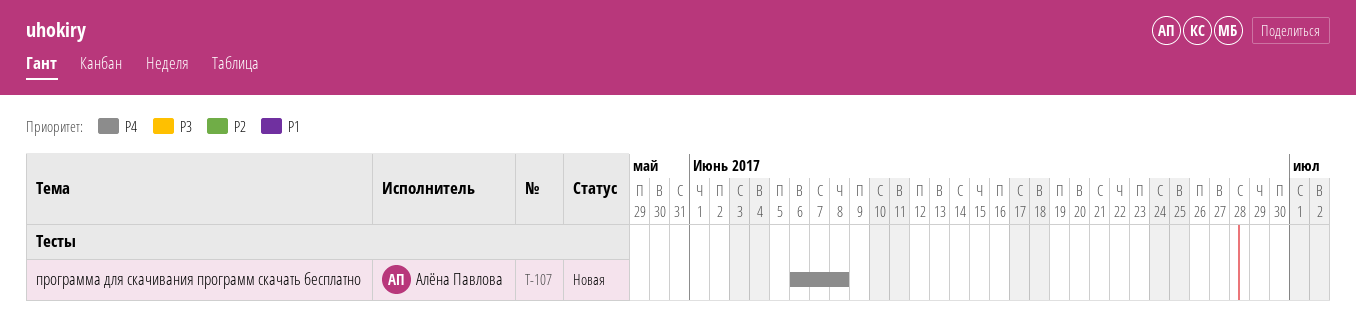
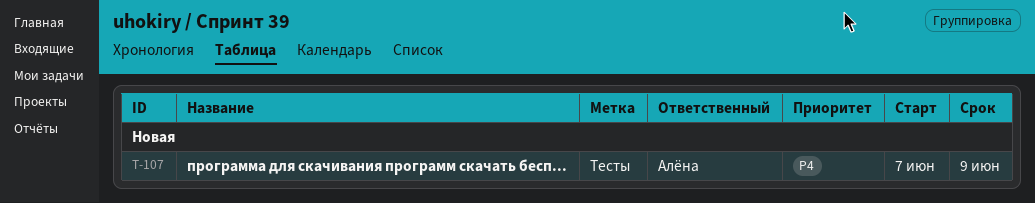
T-107, start: Jun 6 -> Jun 7
T-107, due: Jun 8 -> Jun 9

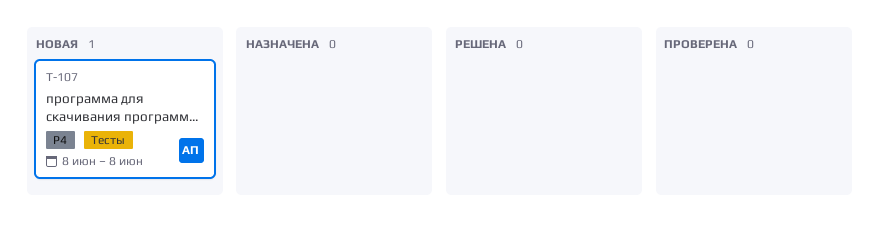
T-107, start: Jun 7 -> Jun 8
T-107, due: Jun 9 -> Jun 8

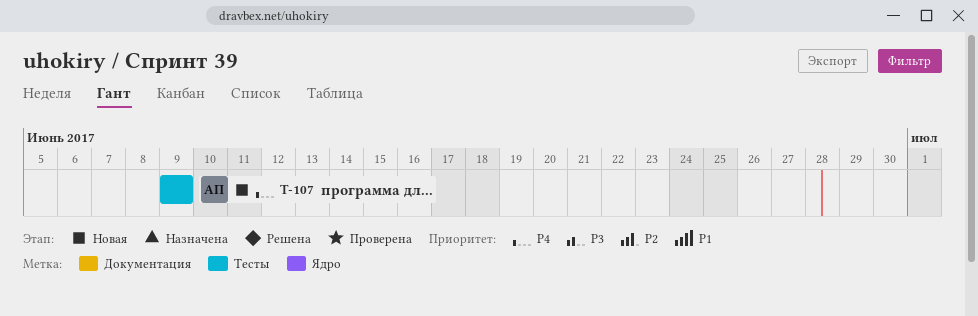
T-107, start: Jun 8 -> Jun 9
T-107, due: Jun 8 -> Jun 9

